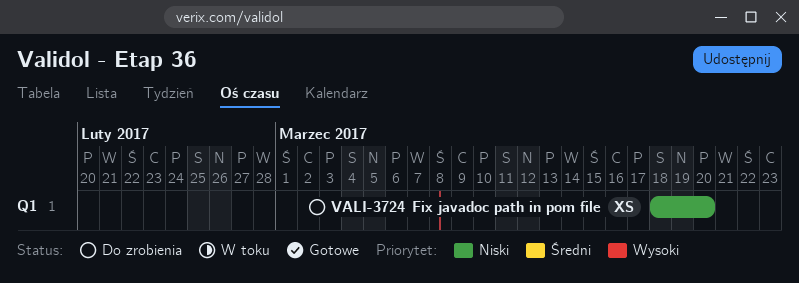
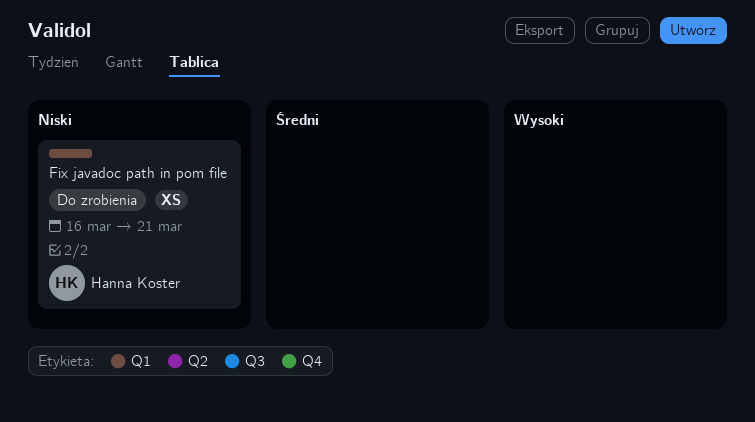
Fix javadoc path in pom file, start: Mar 18 -> Mar 16
Fix javadoc path in pom file, due: Mar 20 -> Mar 21

